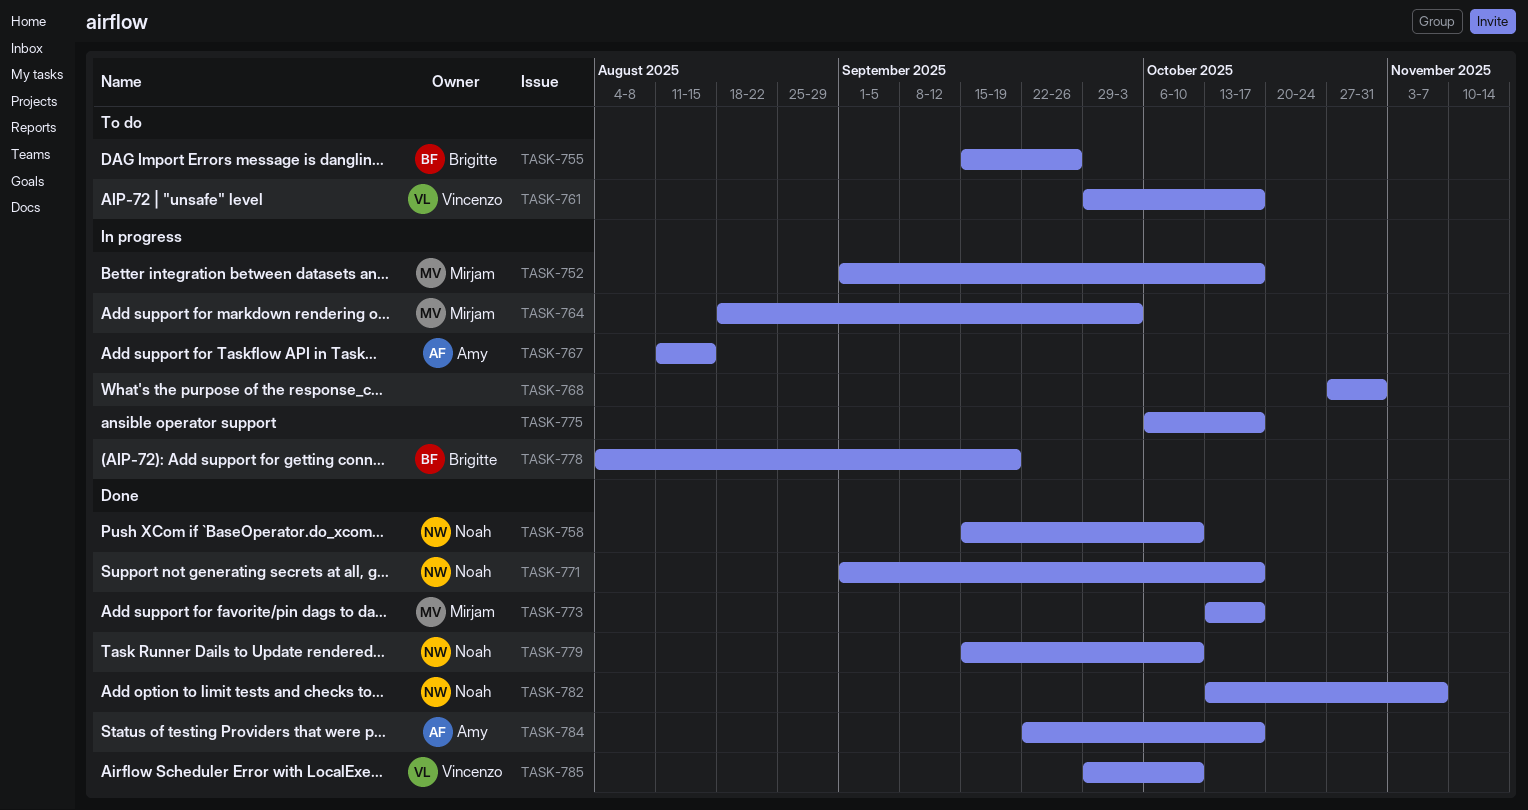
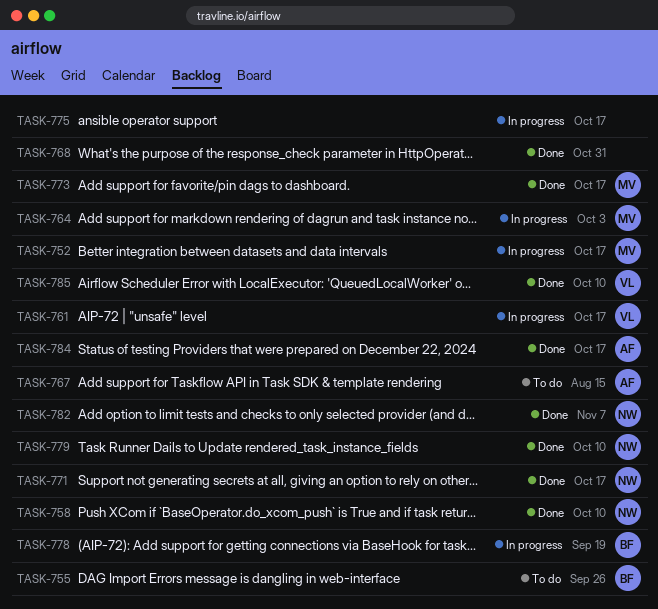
TASK-761, status: To do -> In progress
TASK-767, status: In progress -> To do
TASK-768, status: In progress -> Done

